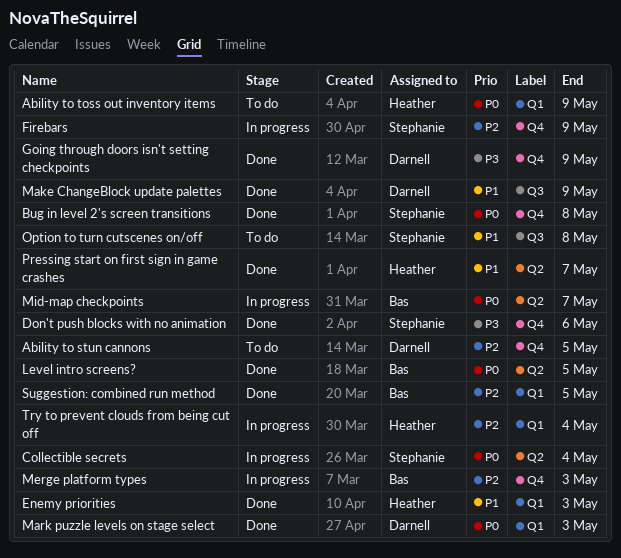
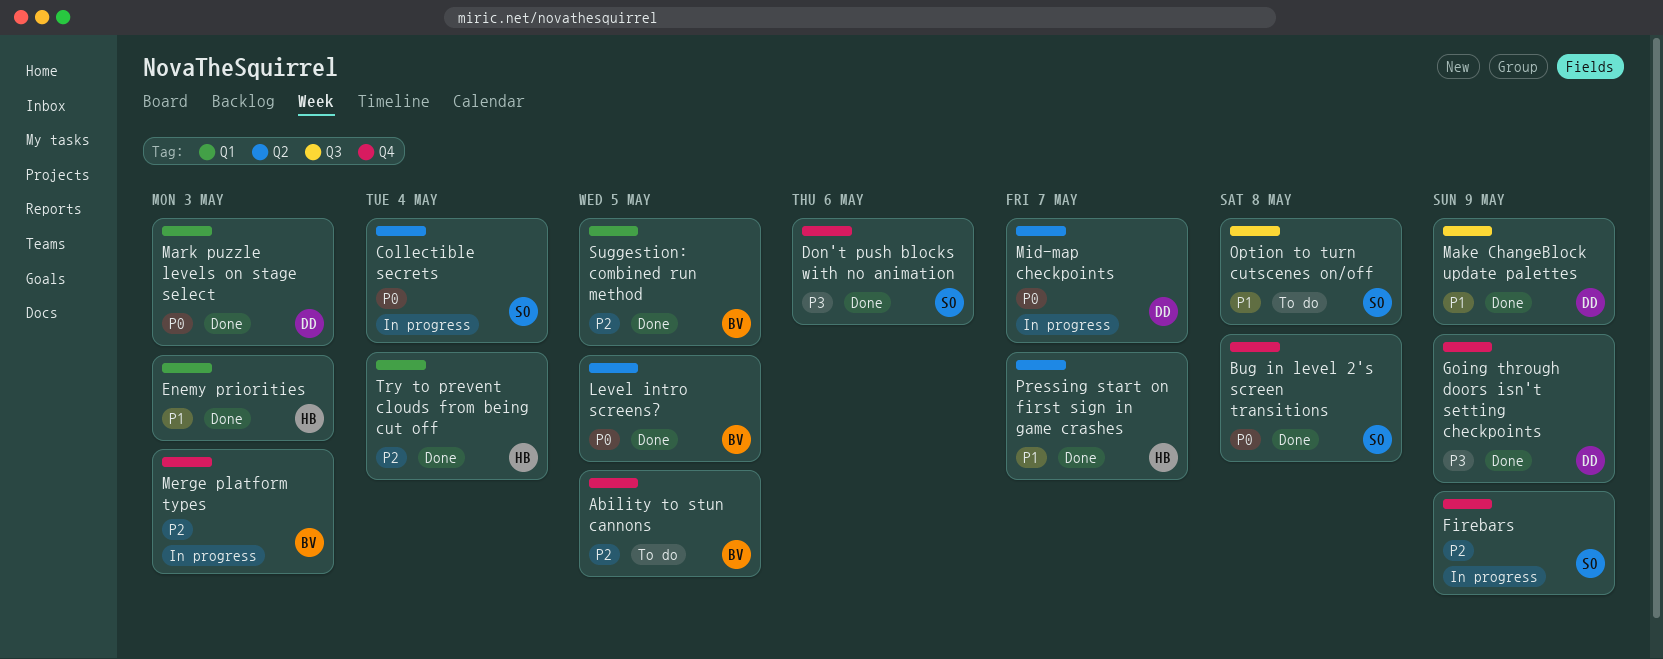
Ability to stun cannons, owner: Darnell -> Bas
Ability to toss out inventory items: present -> none
Mid-map checkpoints, owner: Bas -> Darnell
Try to prevent clouds from being cut off, status: In progress -> Done

